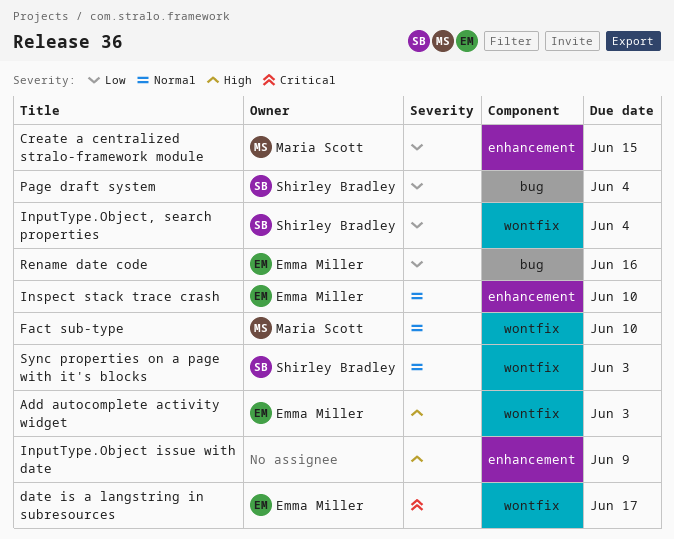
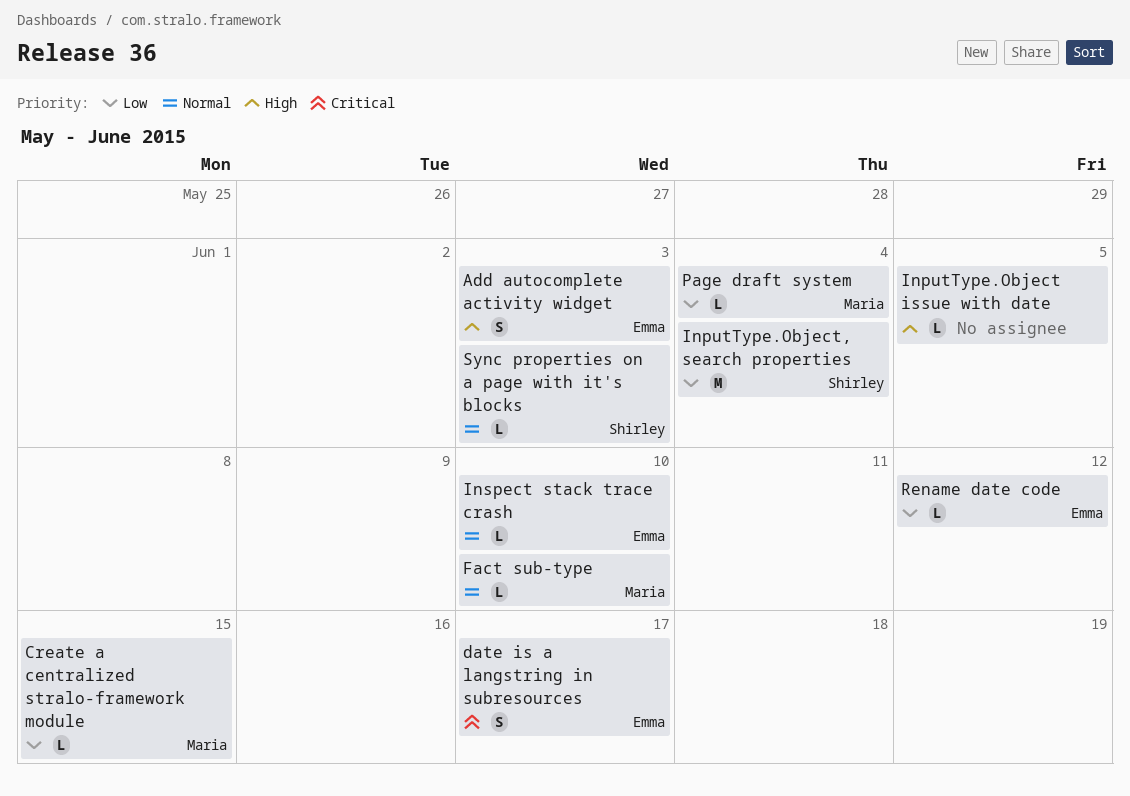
InputType.Object issue with date, due: Jun 9 -> Jun 5
Page draft system, owner: Shirley Bradley -> Maria Scott
Rename date code, due: Jun 16 -> Jun 12

